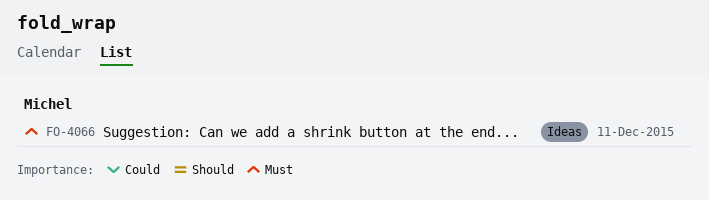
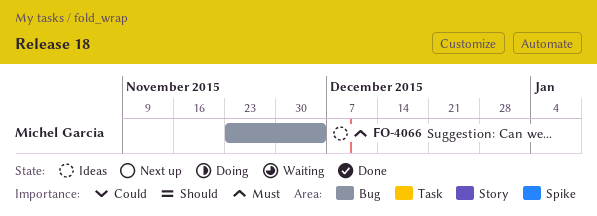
FO-4066, due: Dec 11 -> Dec 4

